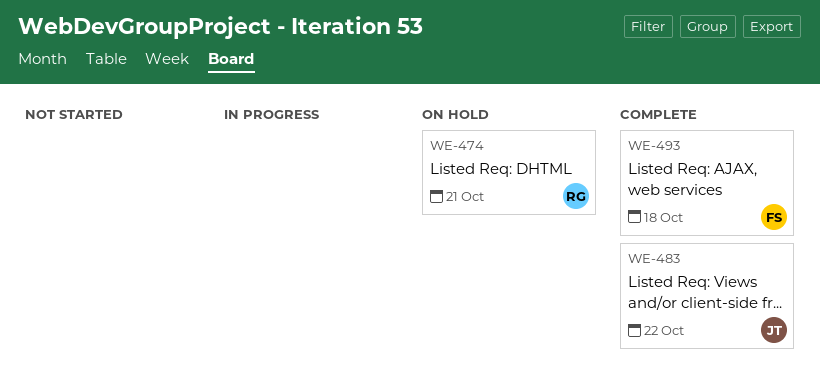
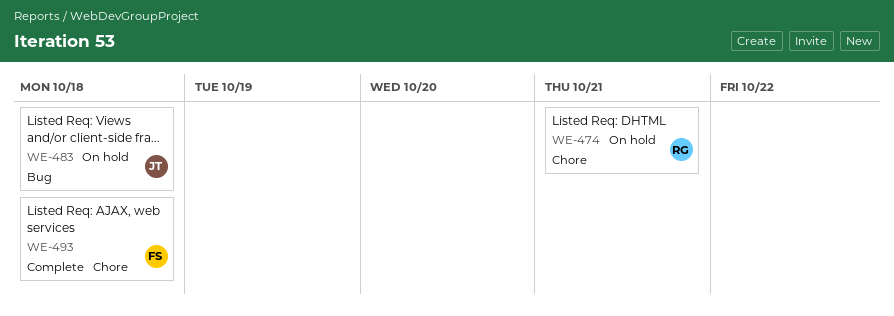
WE-483, status: Complete -> On hold
WE-483, due: Oct 22 -> Oct 18

